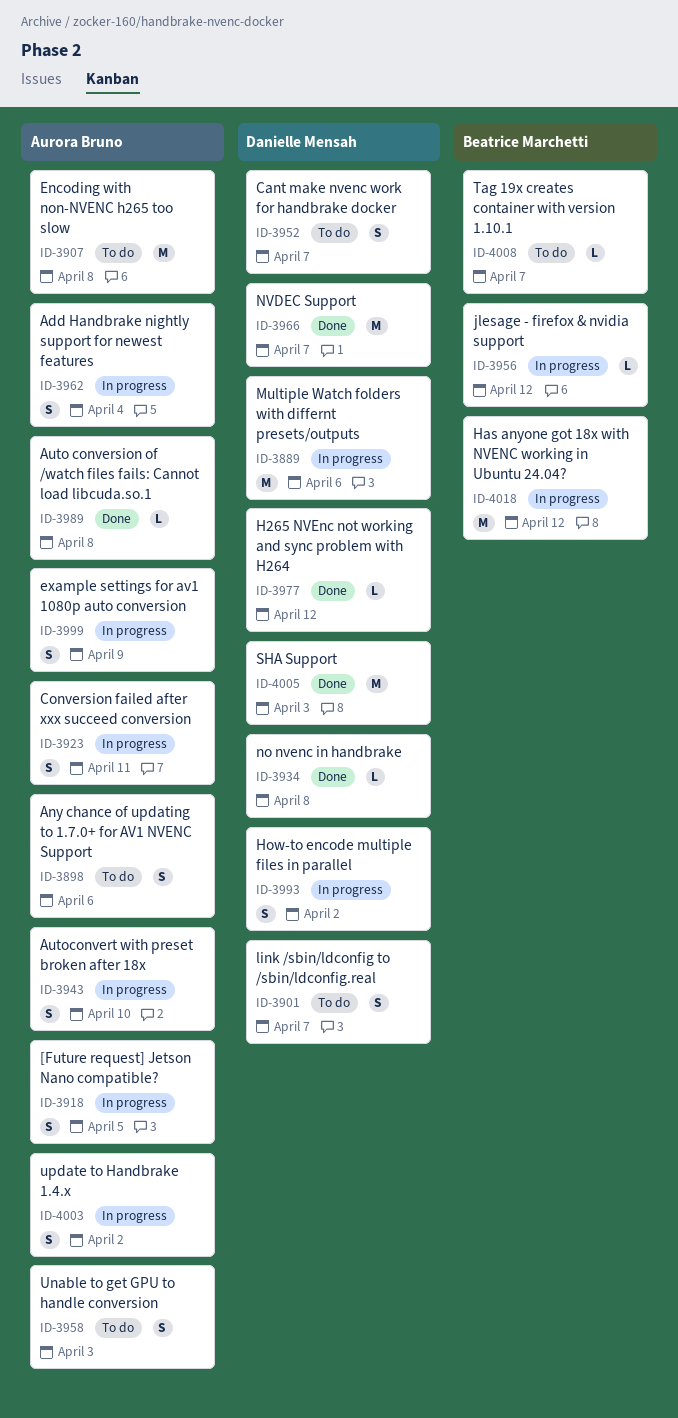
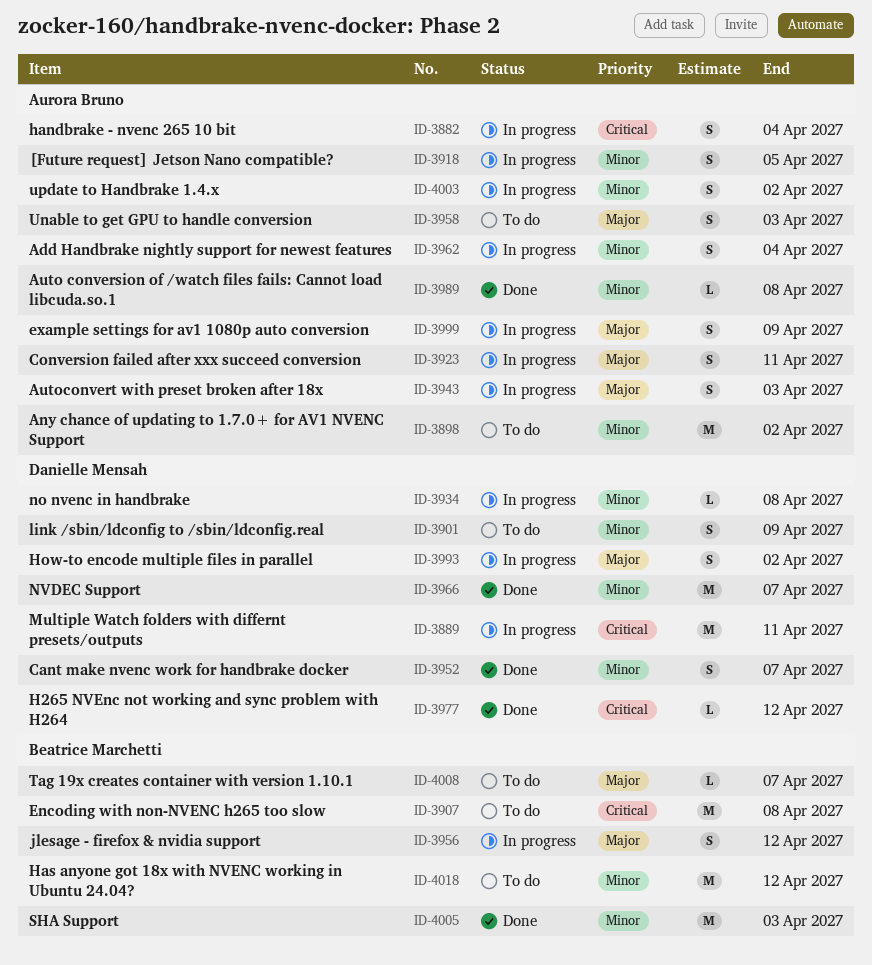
ID-3882: none -> present
ID-3889, due: Apr 6 -> Apr 11
ID-3898, estimate: S -> M
ID-3898, due: Apr 6 -> Apr 2
ID-3901, due: Apr 7 -> Apr 9
ID-3907, owner: Aurora Bruno -> Beatrice Marchetti
ID-3934, status: Done -> In progress
ID-3943, due: Apr 10 -> Apr 3
ID-3952, status: To do -> Done
ID-3956, estimate: L -> S
ID-4005, owner: Danielle Mensah -> Beatrice Marchetti
ID-4018, status: In progress -> To do

